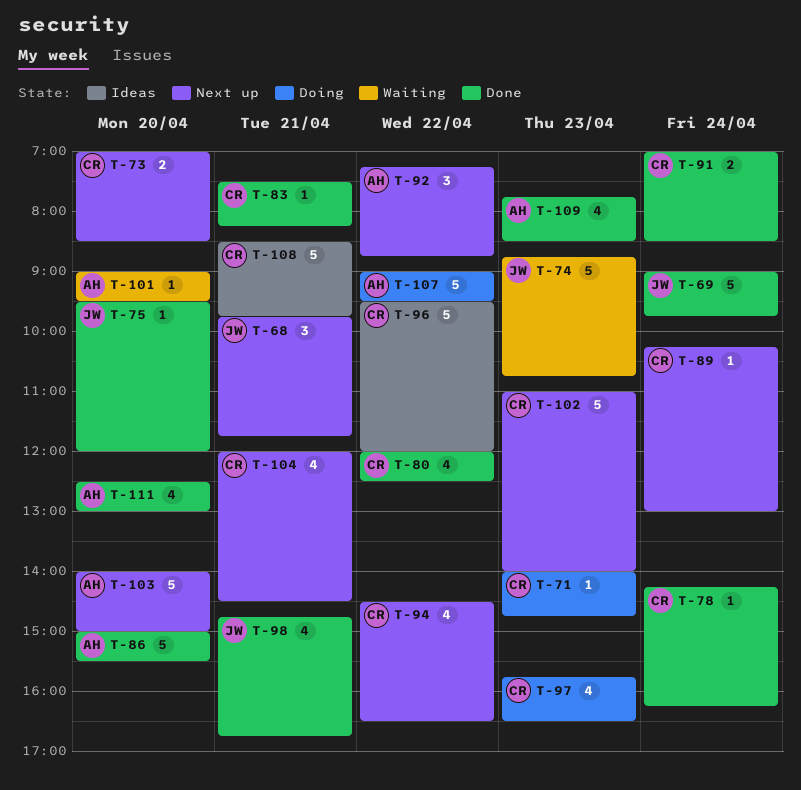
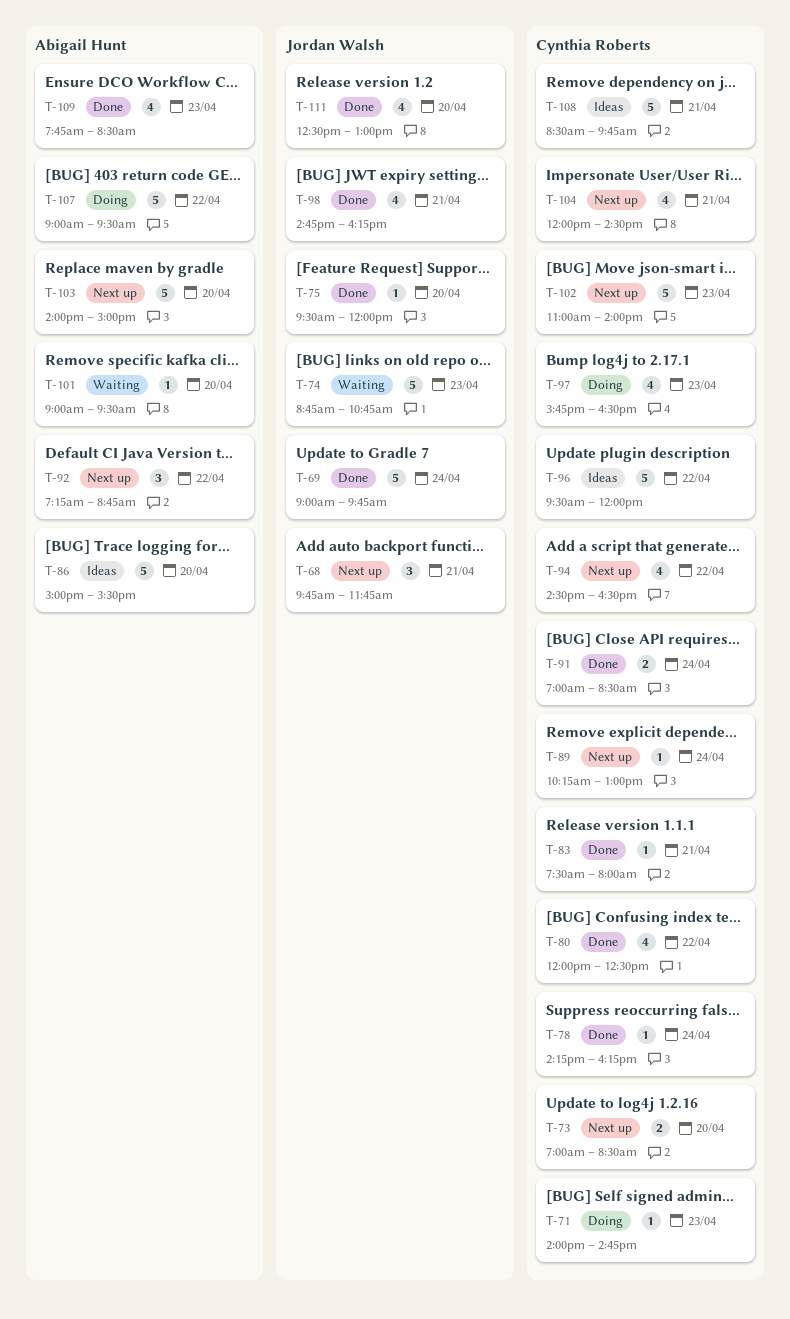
T-83, ends: 08:15 -> 08:00
T-86, status: Done -> Ideas
T-98, ends: 16:45 -> 16:15
T-111, owner: Abigail Hunt -> Jordan Walsh

